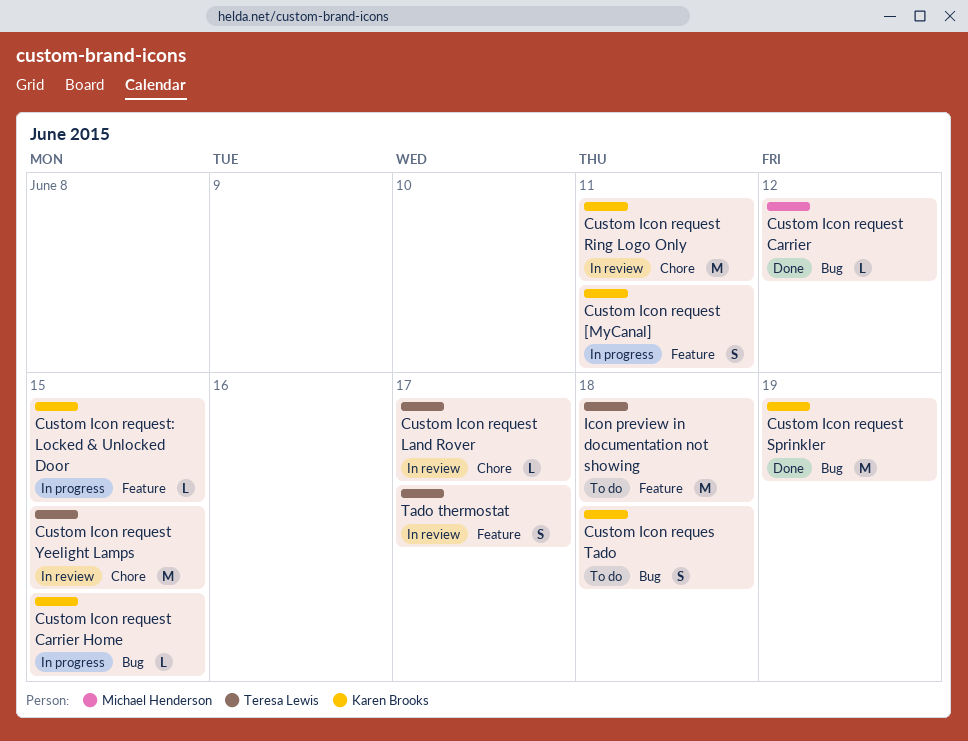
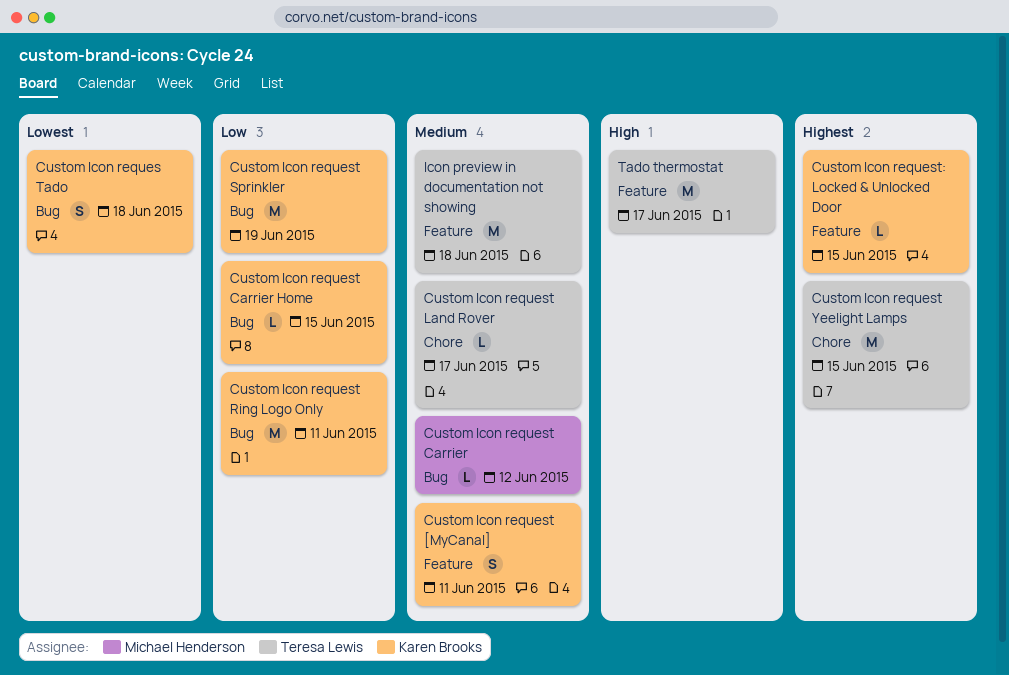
Custom Icon request Ring Logo Only, label: Chore -> Bug
Tado thermostat, estimate: S -> M

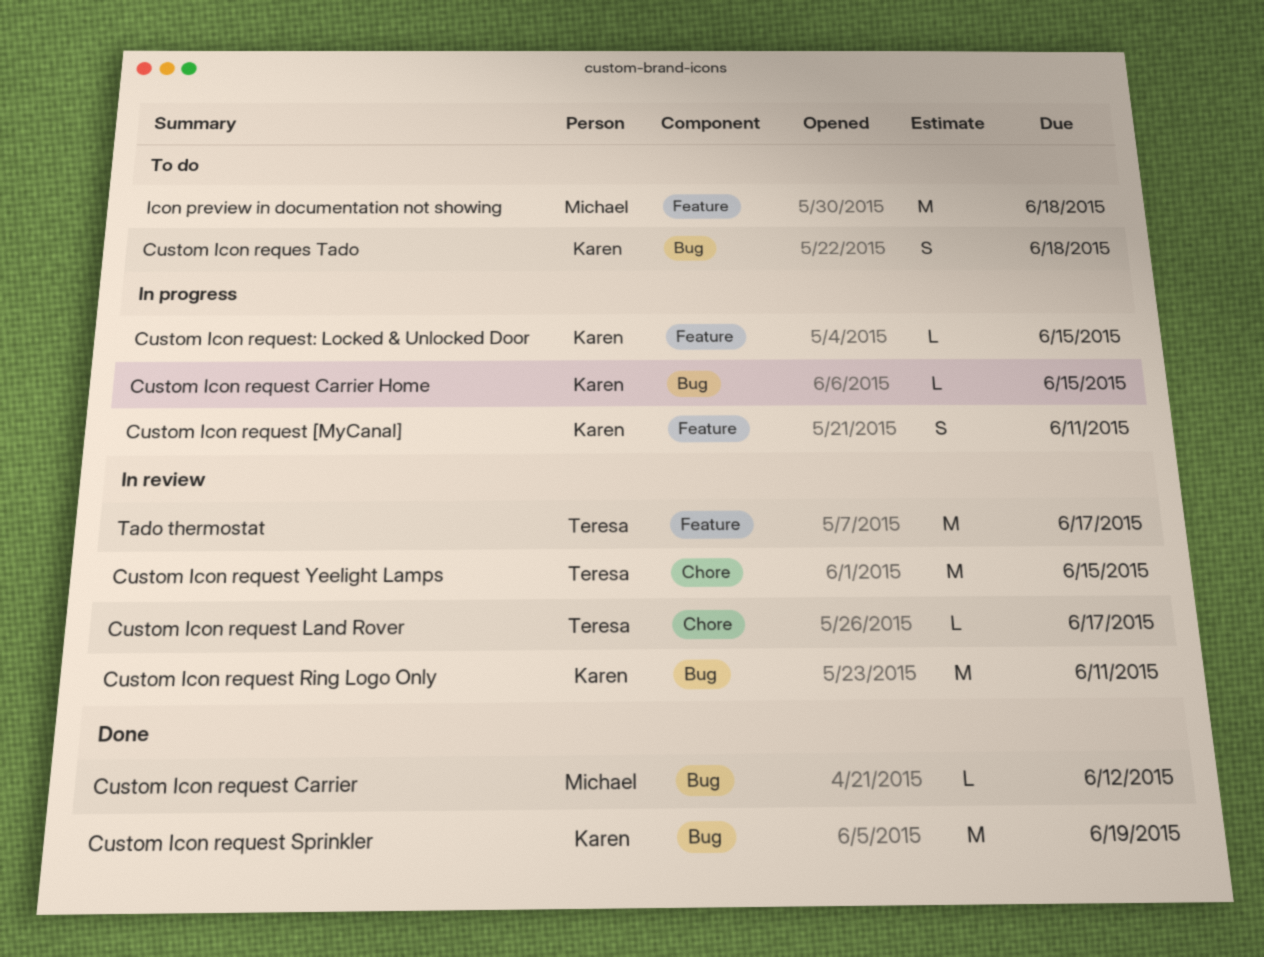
Icon preview in documentation not showing, owner: Teresa Lewis -> Michael Henderson

